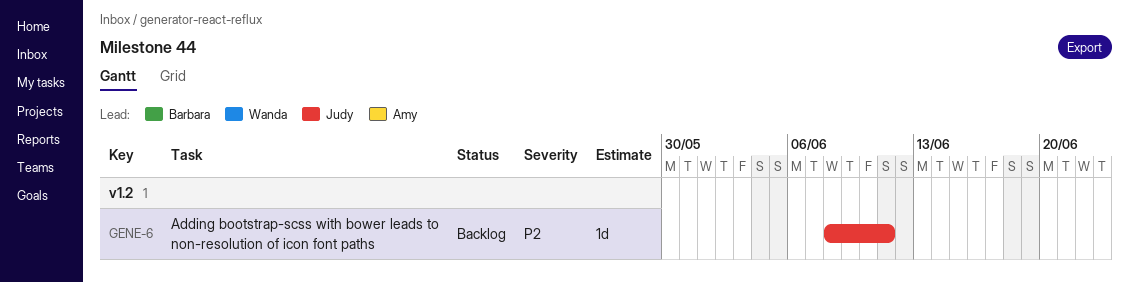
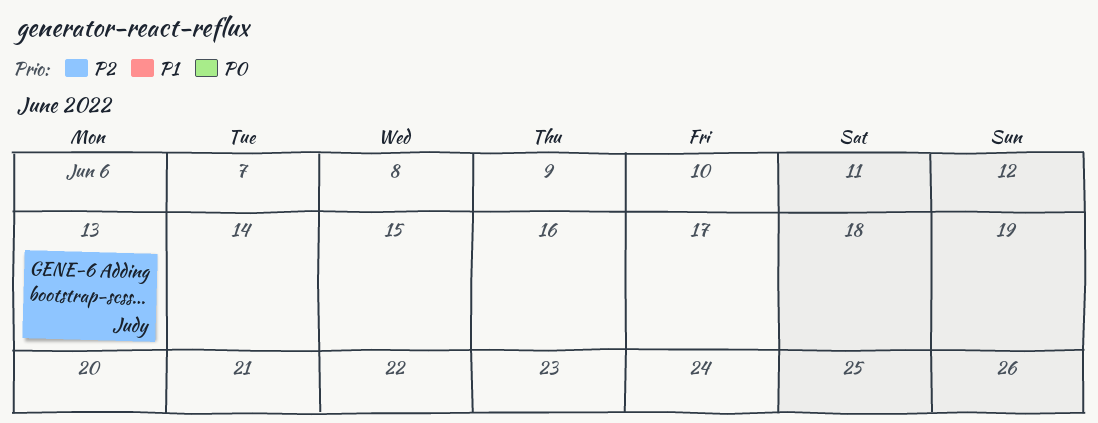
GENE-6, due: Jun 11 -> Jun 13

